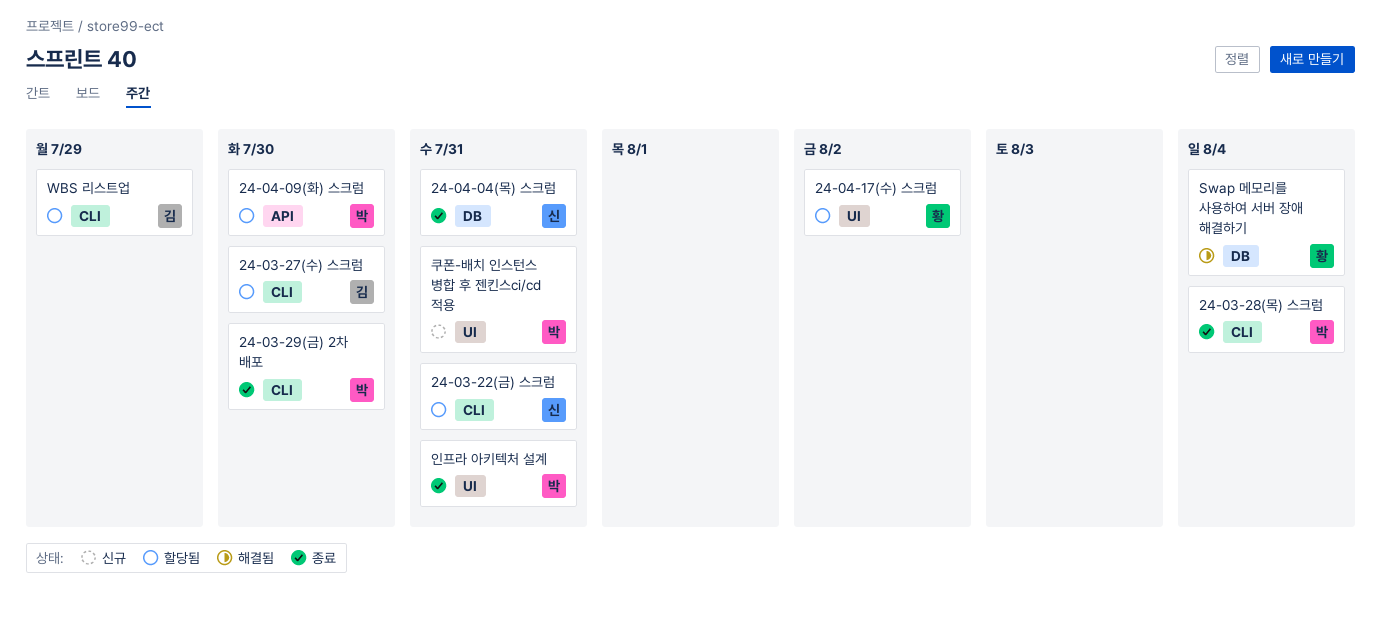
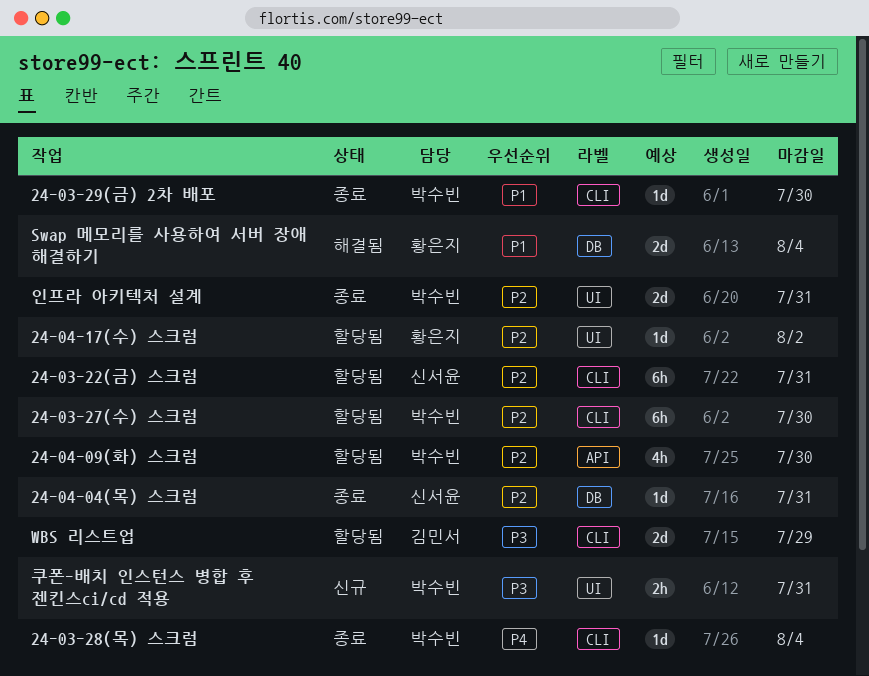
24-03-27(수) 스크럼, owner: 김민서 -> 박수빈

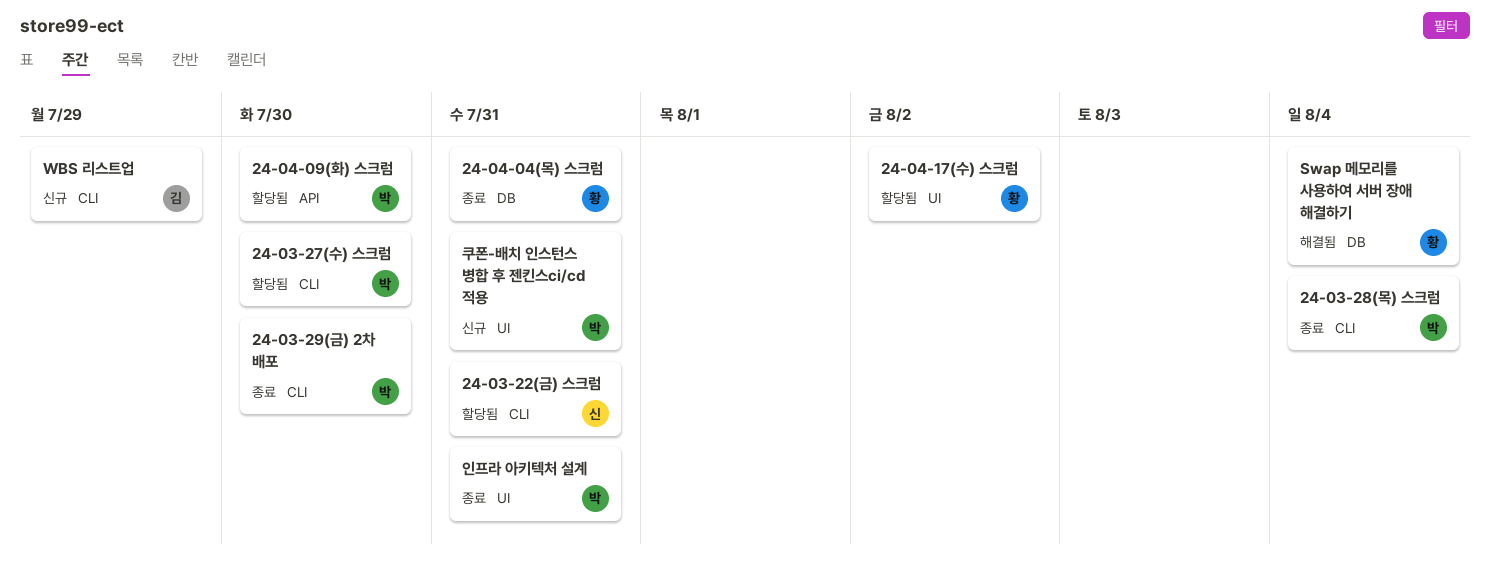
24-04-04(목) 스크럼, owner: 신서윤 -> 황은지
WBS 리스트업, status: 할당됨 -> 신규

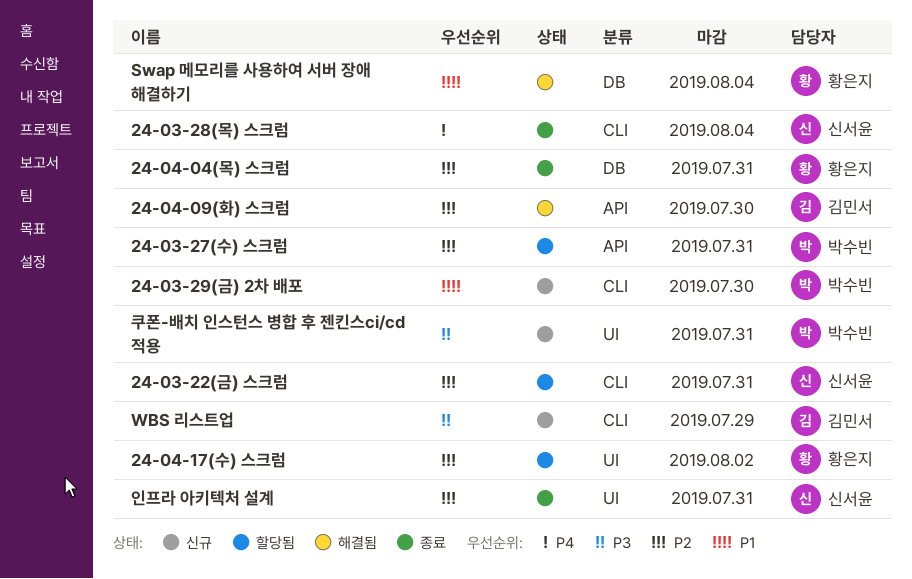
24-03-27(수) 스크럼, label: CLI -> API
24-03-27(수) 스크럼, due: Jul 30 -> Jul 31
24-03-28(목) 스크럼, owner: 박수빈 -> 신서윤
24-03-29(금) 2차 배포, status: 종료 -> 신규
24-04-09(화) 스크럼, status: 할당됨 -> 해결됨
24-04-09(화) 스크럼, owner: 박수빈 -> 김민서
인프라 아키텍처 설계, owner: 박수빈 -> 신서윤

